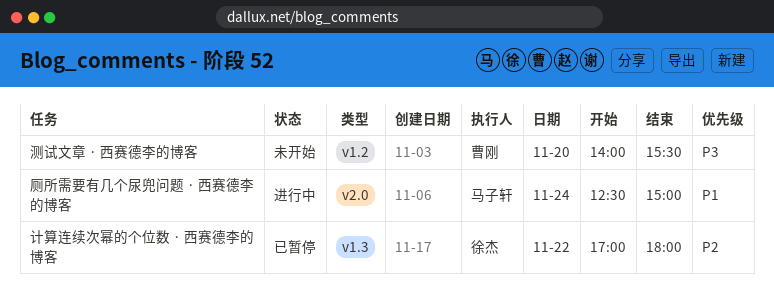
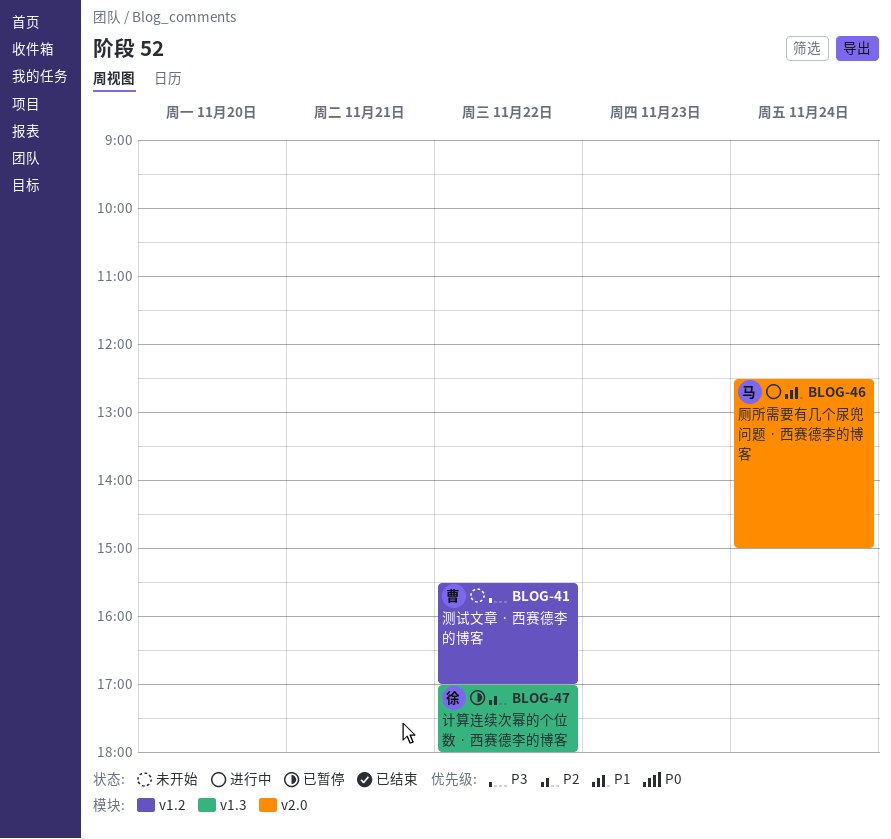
测试文章 · 西赛德李的博客, day: Nov 20 -> Nov 22
测试文章 · 西赛德李的博客, begins: 14:00 -> 15:30
测试文章 · 西赛德李的博客, ends: 15:30 -> 17:00

